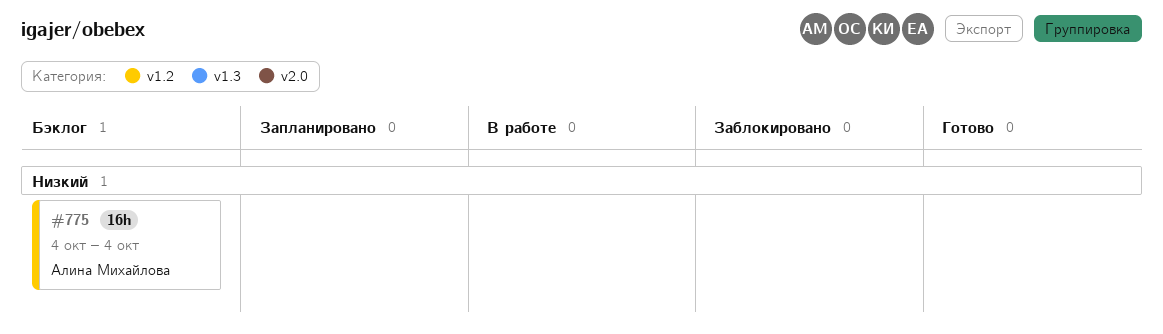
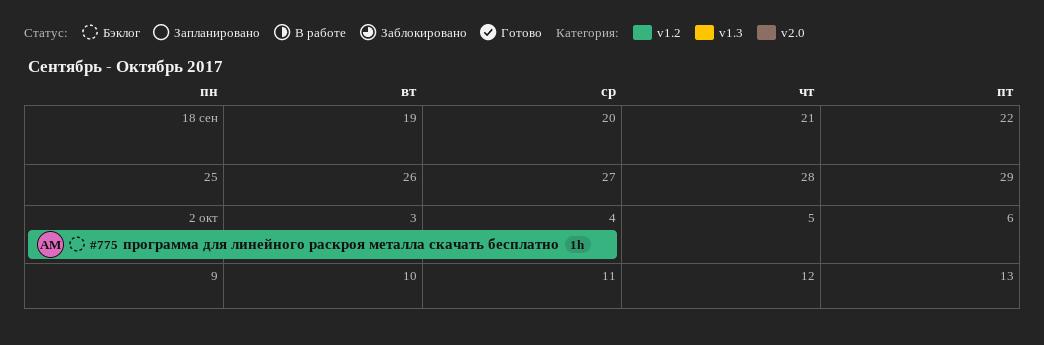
#775, estimate: 16h -> 1h
#775, start: Oct 4 -> Oct 2

